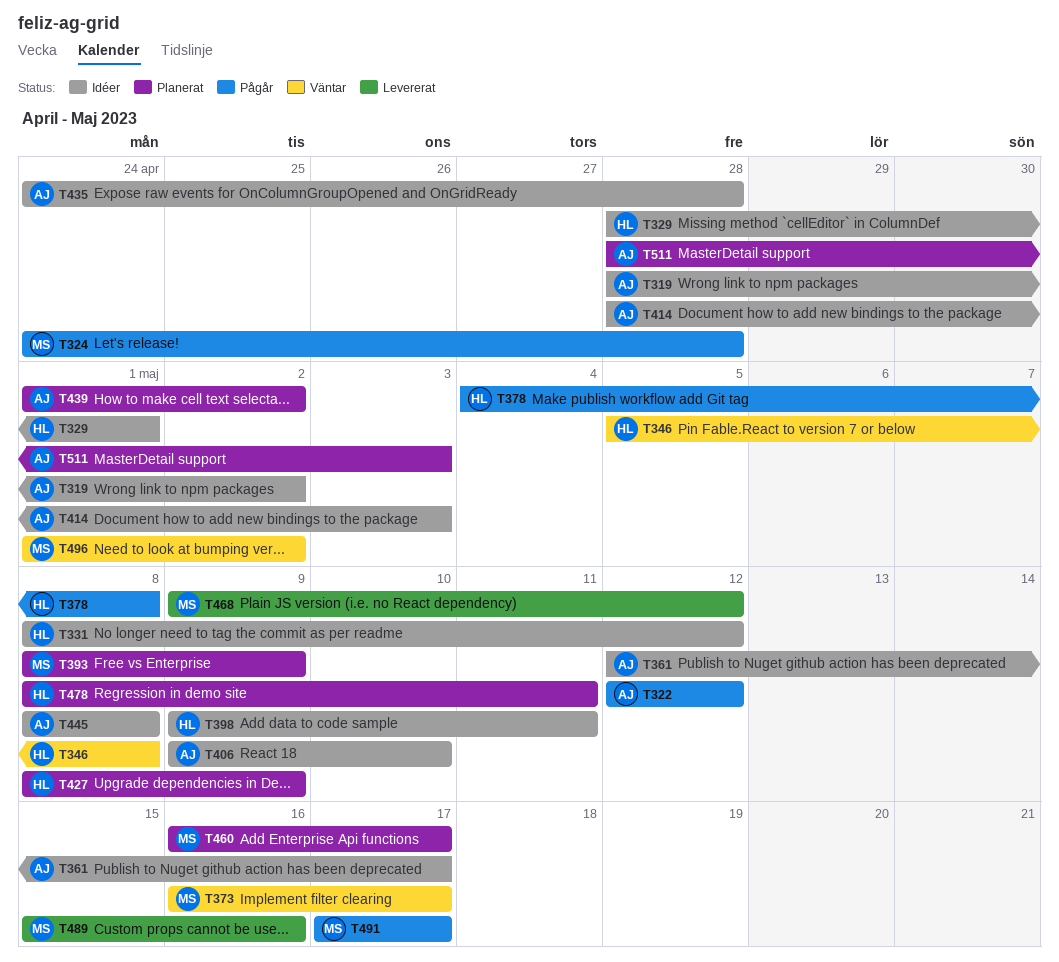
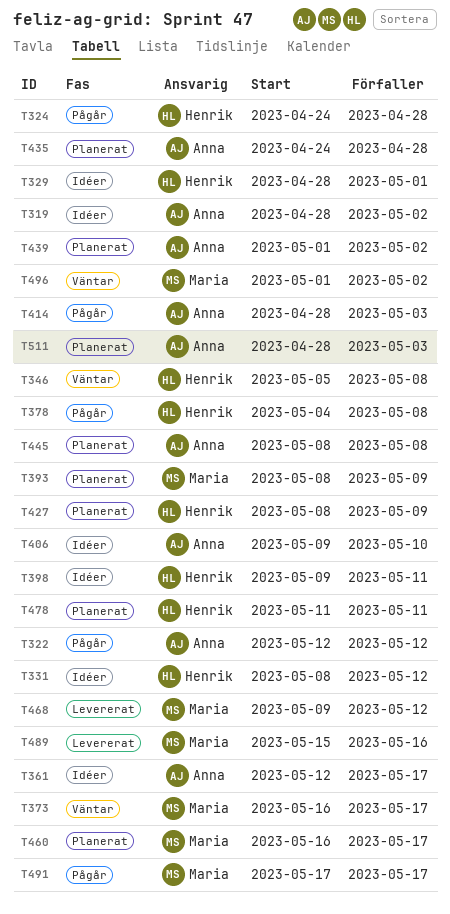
T324, owner: Maria -> Henrik
T414, status: Idéer -> Pågår
T435, status: Idéer -> Planerat
T445, status: Idéer -> Planerat
T478, start: May 8 -> May 11

